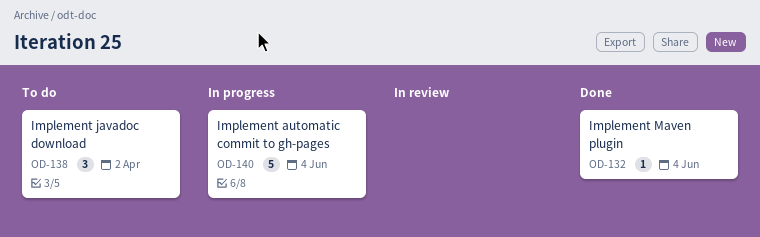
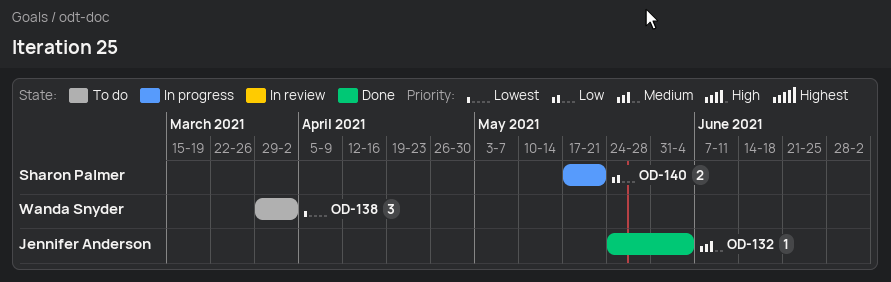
OD-140, estimate: 5 -> 2
OD-140, due: Jun 4 -> May 21

